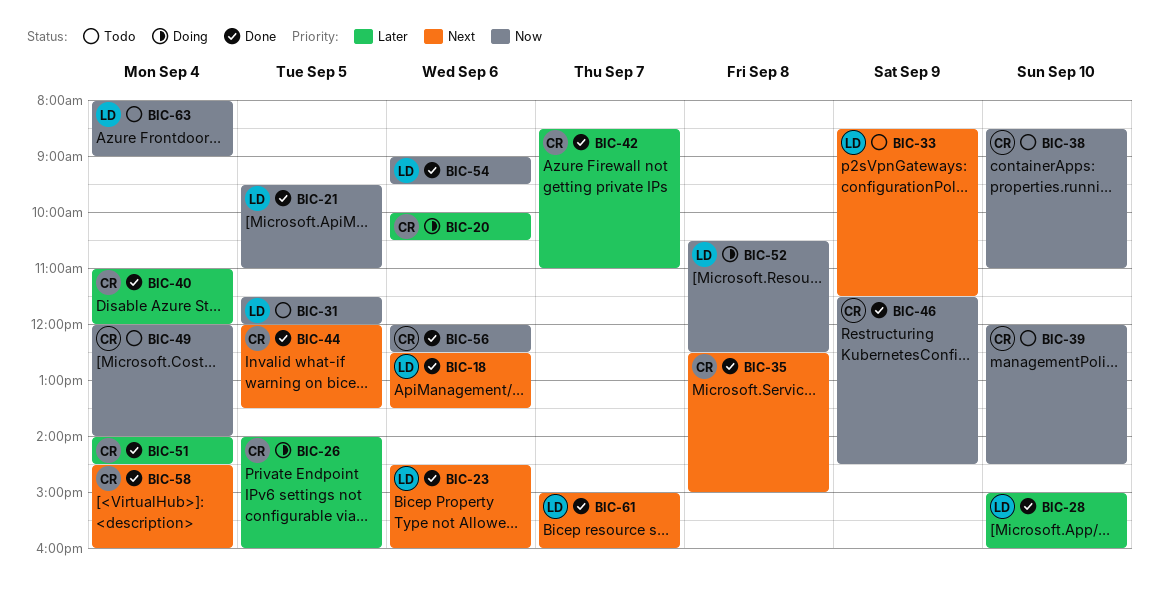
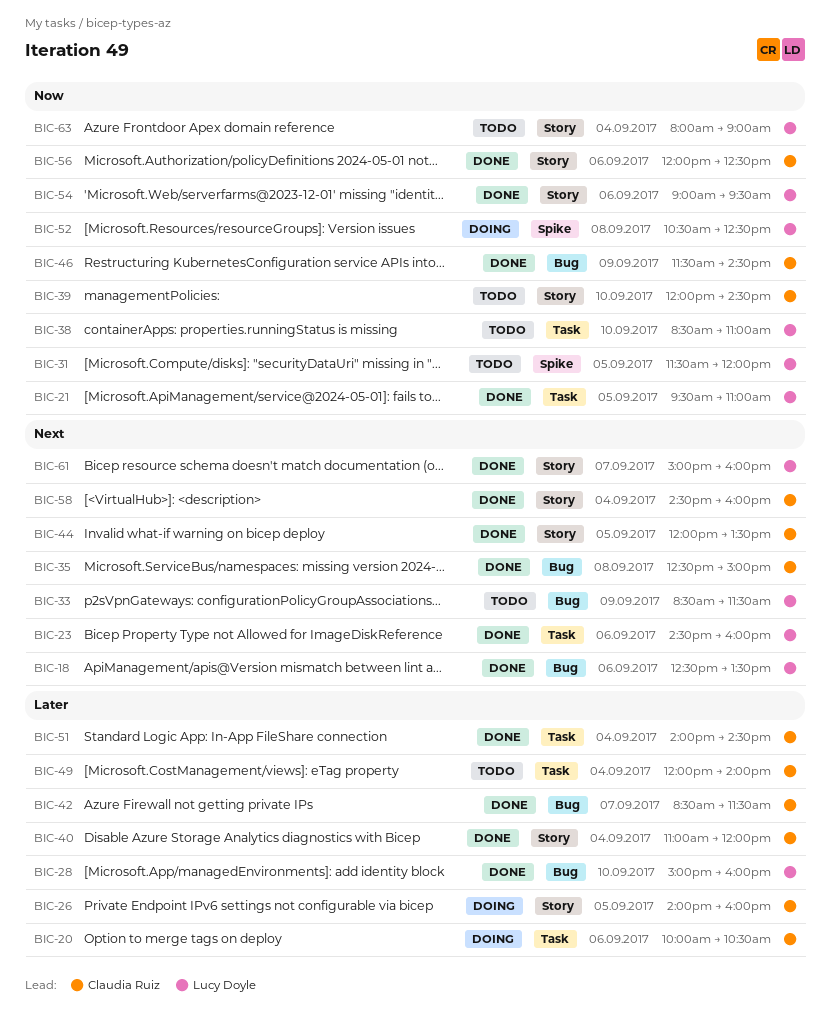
BIC-38, owner: Claudia Ruiz -> Lucy Doyle
BIC-42, ends: 11:00 -> 11:30
BIC-49, priority: Now -> Later

